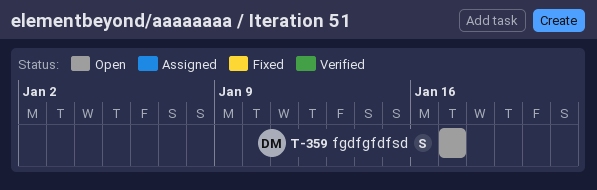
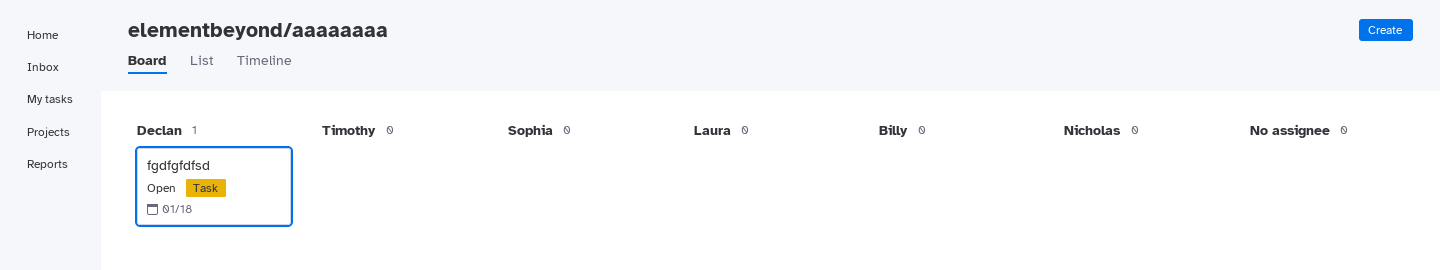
fgdfgfdfsd, due: Jan 17 -> Jan 18

